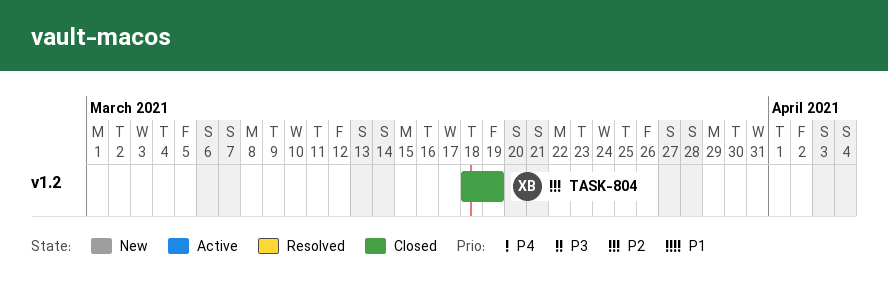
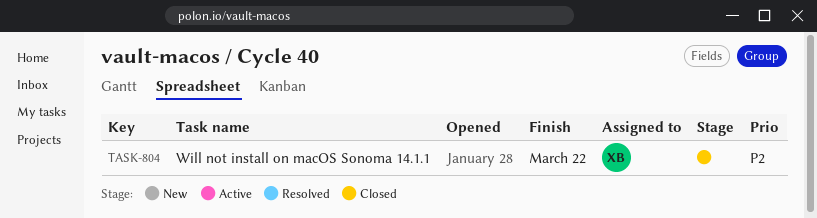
TASK-804, due: Mar 19 -> Mar 22

